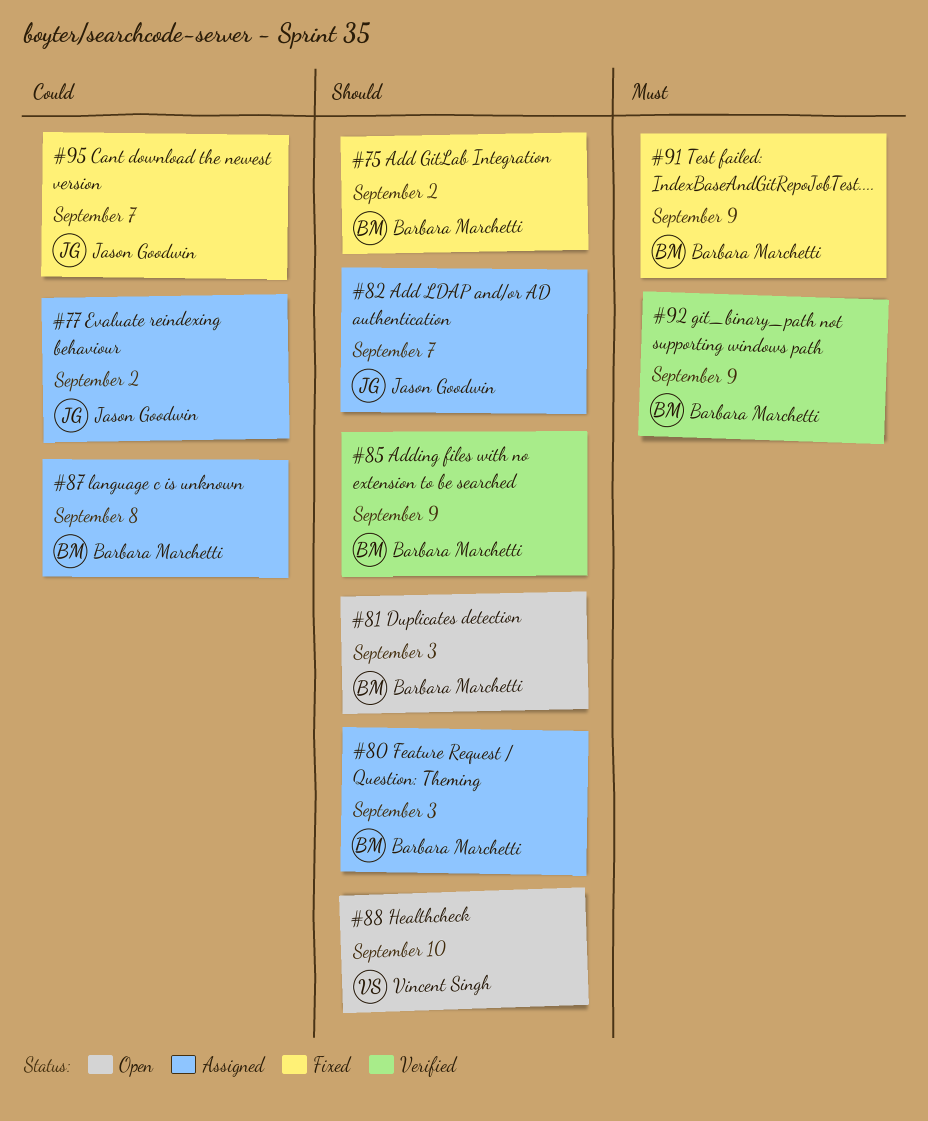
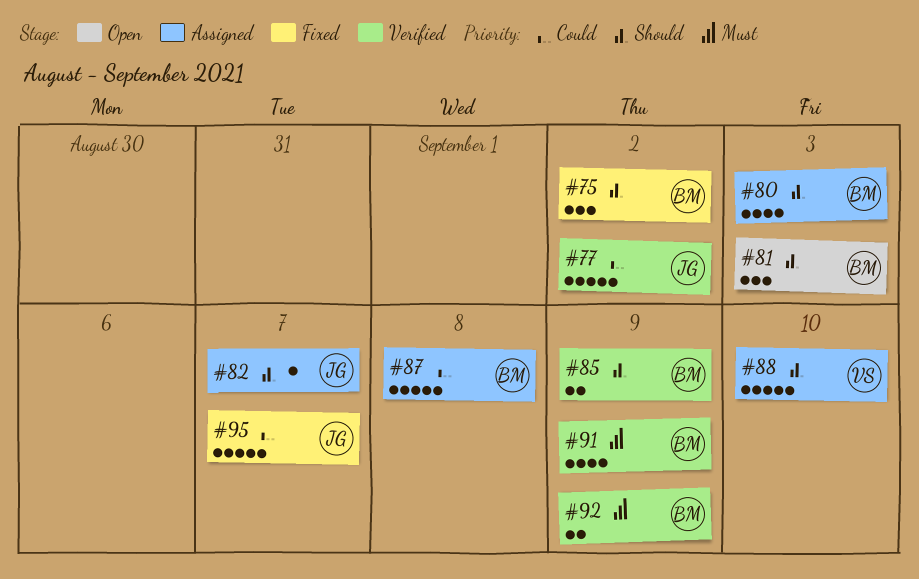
#77, status: Assigned -> Verified
#88, status: Open -> Assigned
#91, status: Fixed -> Verified

